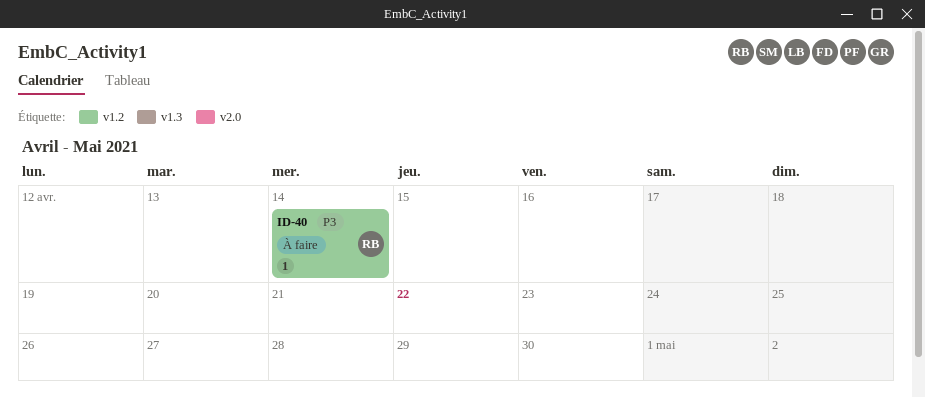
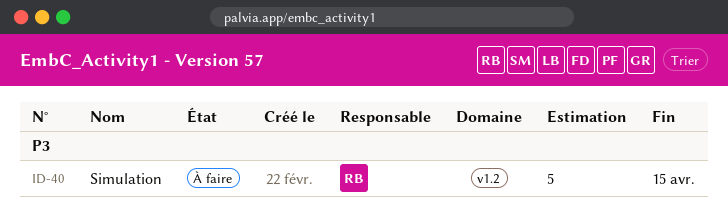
ID-40, estimate: 1 -> 5
ID-40, due: Apr 14 -> Apr 15

